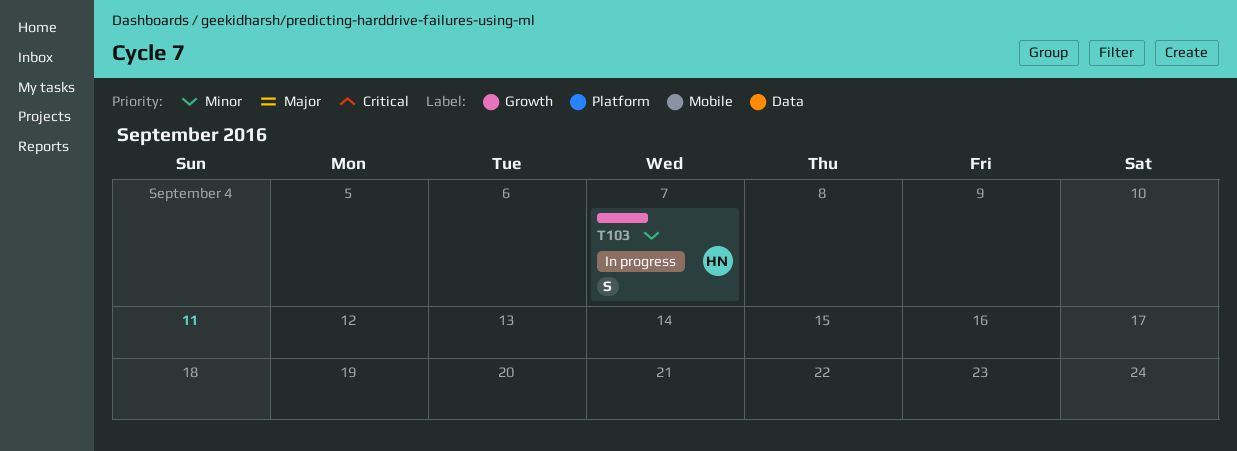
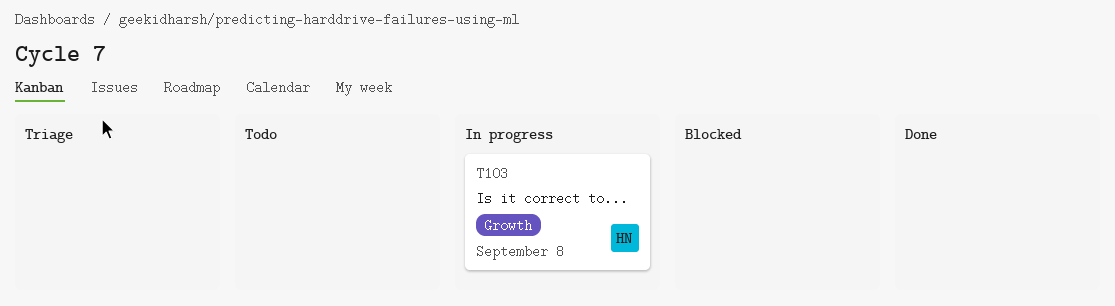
T103, due: Sep 7 -> Sep 8

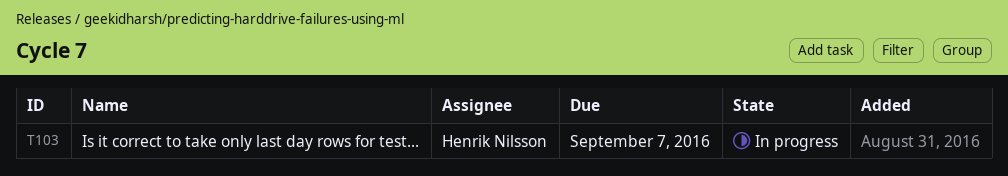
T103, due: Sep 8 -> Sep 7

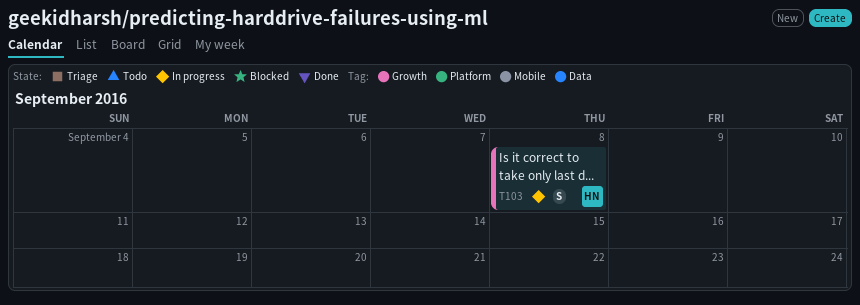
T103, due: Sep 7 -> Sep 8

